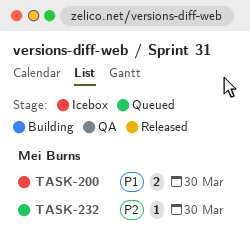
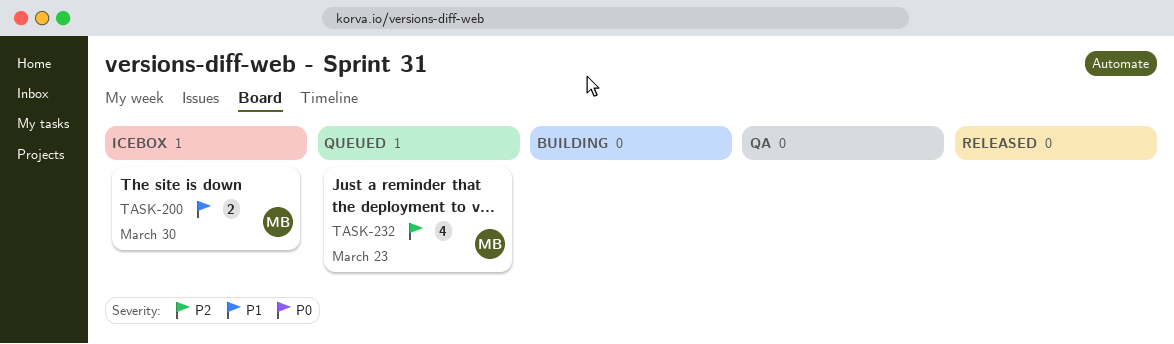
TASK-232, estimate: 1 -> 4
TASK-232, due: Mar 30 -> Mar 23

